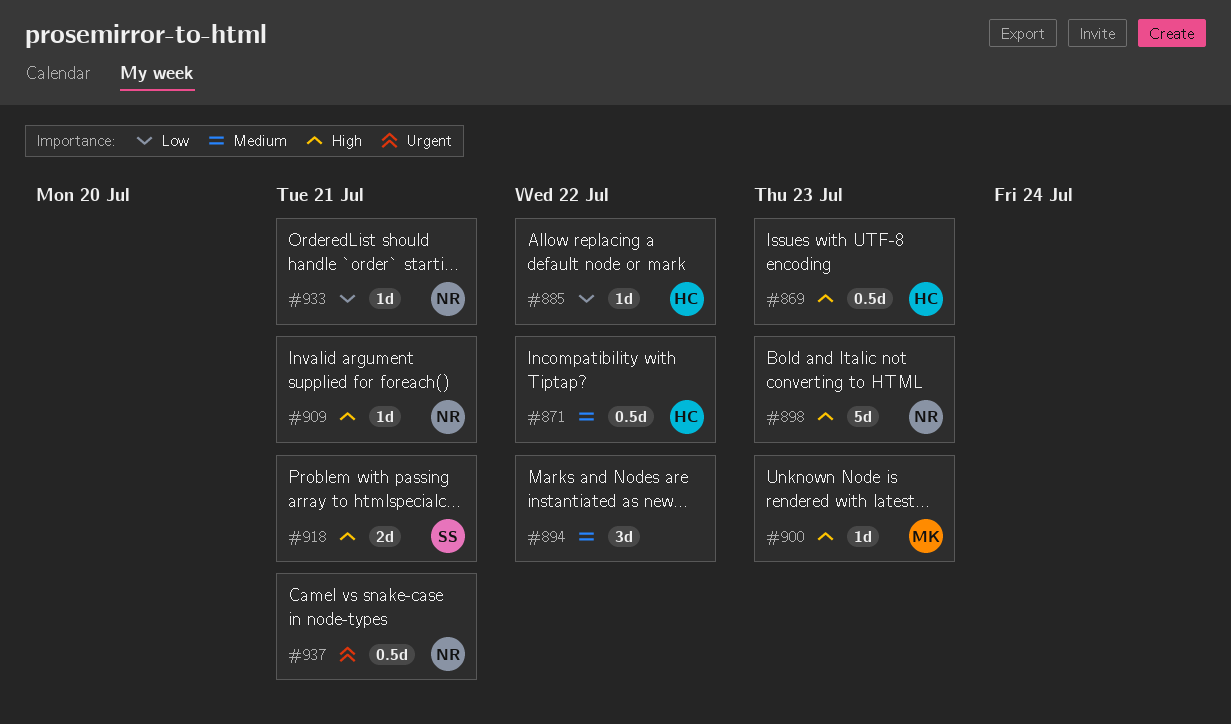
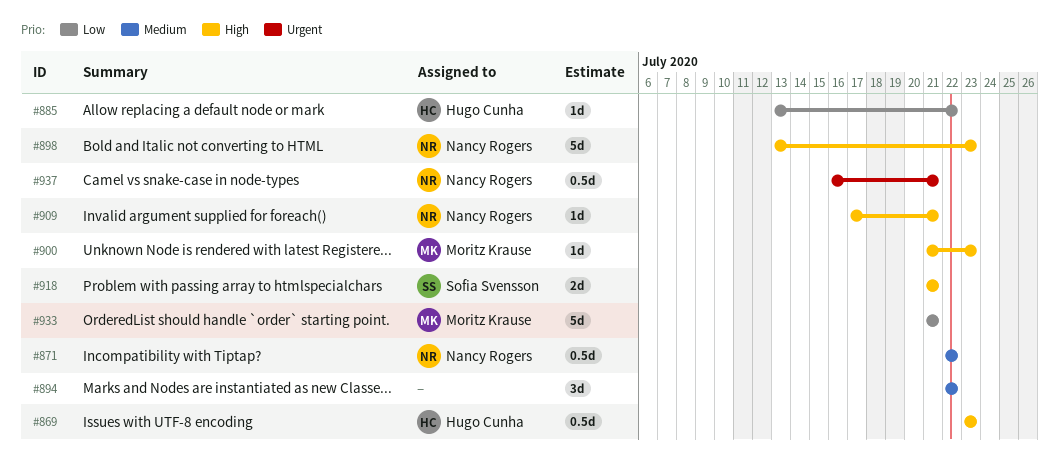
#871, owner: Hugo Cunha -> Nancy Rogers
#933, owner: Nancy Rogers -> Moritz Krause
#933, estimate: 1d -> 5d

